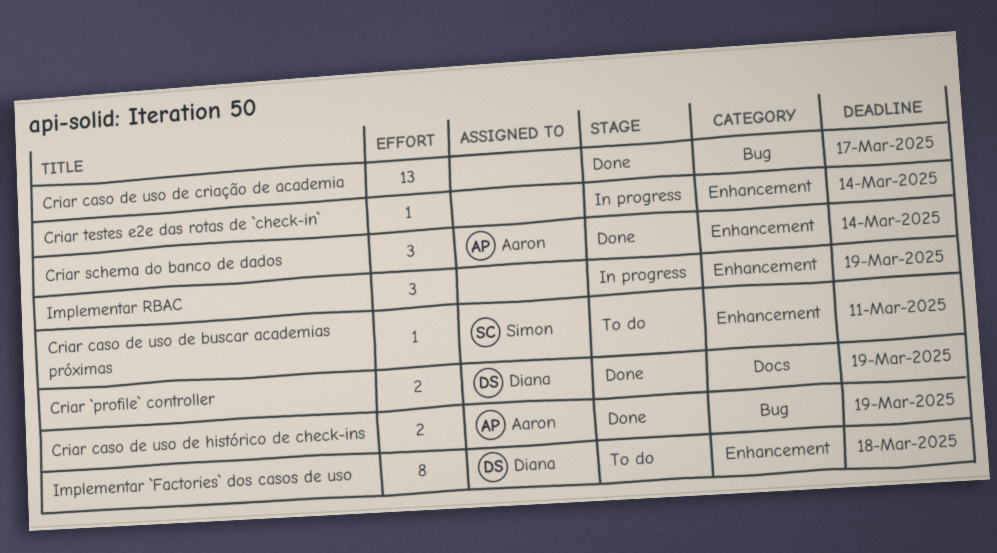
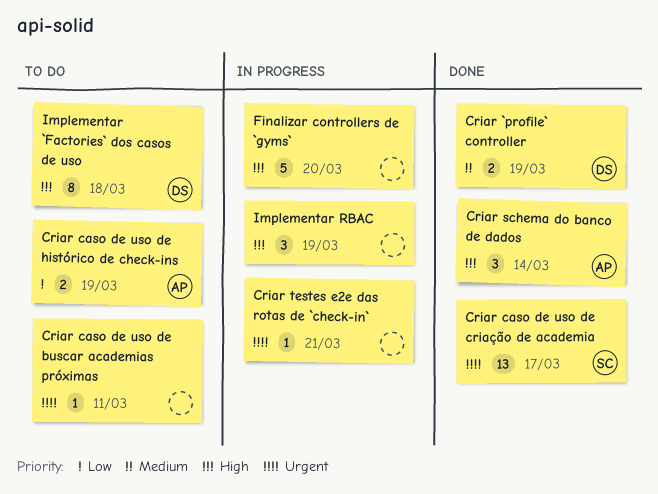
Criar caso de uso de buscar academias próximas, owner: Simon -> none
Criar caso de uso de criação de academia, owner: none -> Simon
Criar caso de uso de histórico de check-ins, status: Done -> To do
Criar testes e2e das rotas de `check-in`, due: Mar 14 -> Mar 21
Finalizar controllers de `gyms`: none -> present

